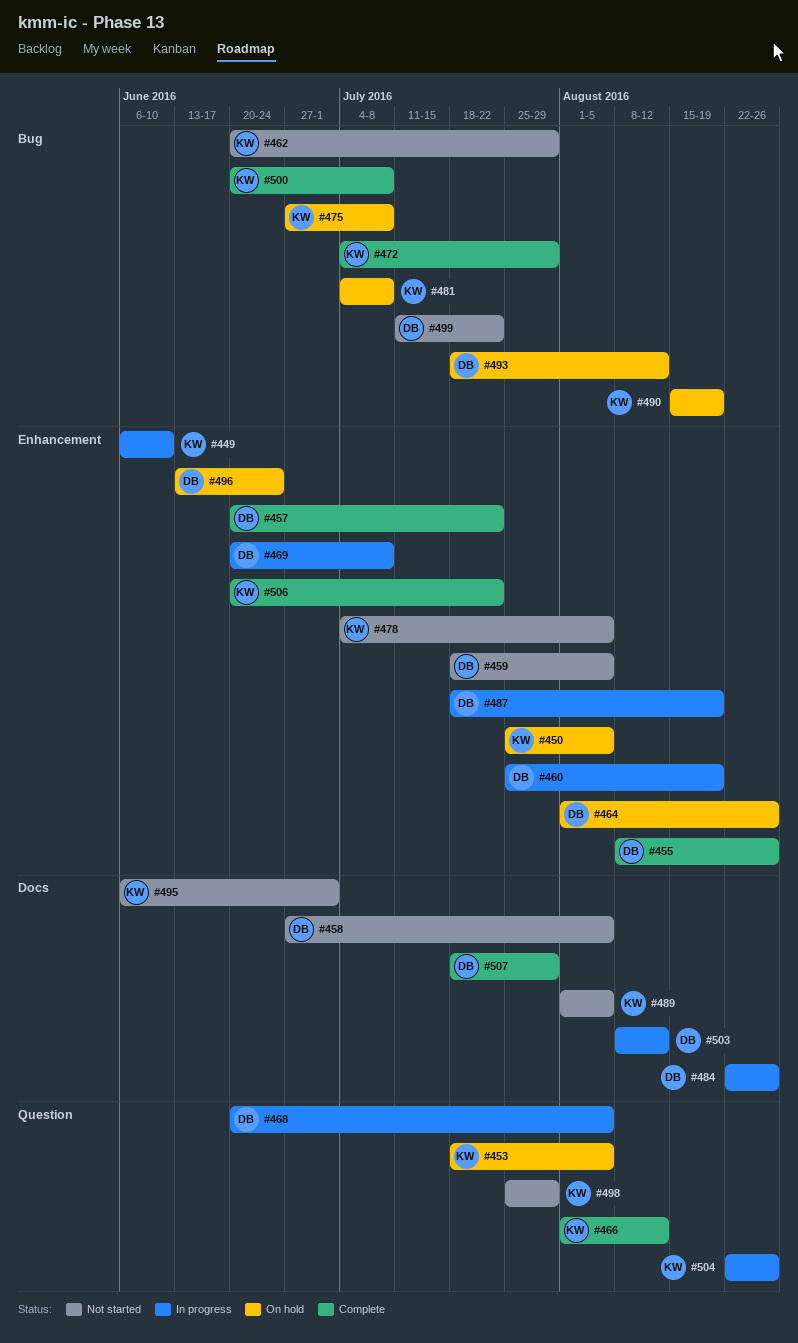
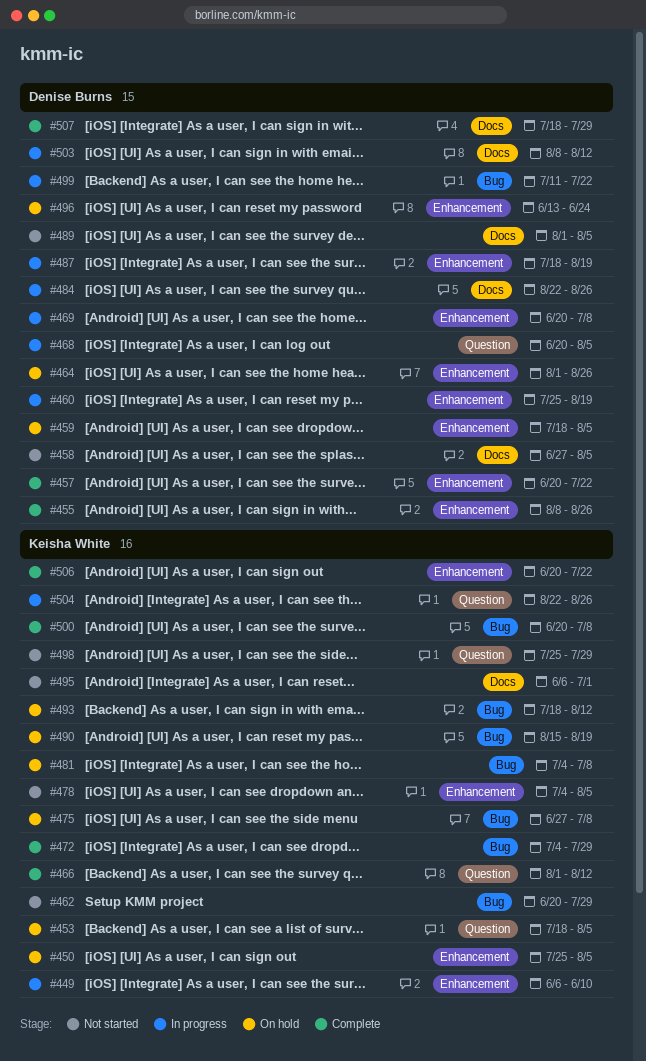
#459, status: Not started -> On hold
#489, owner: Keisha White -> Denise Burns
#493, owner: Denise Burns -> Keisha White
#499, status: Not started -> In progress

